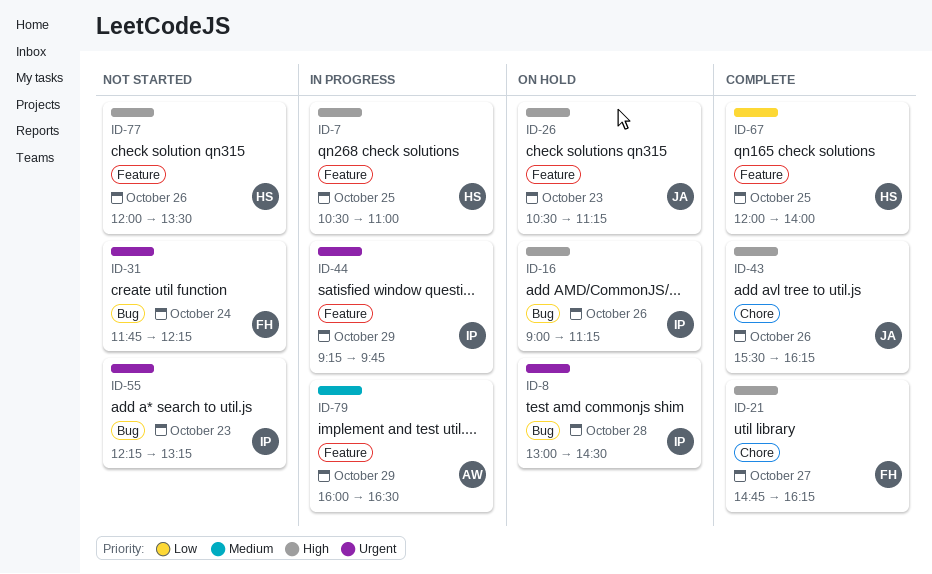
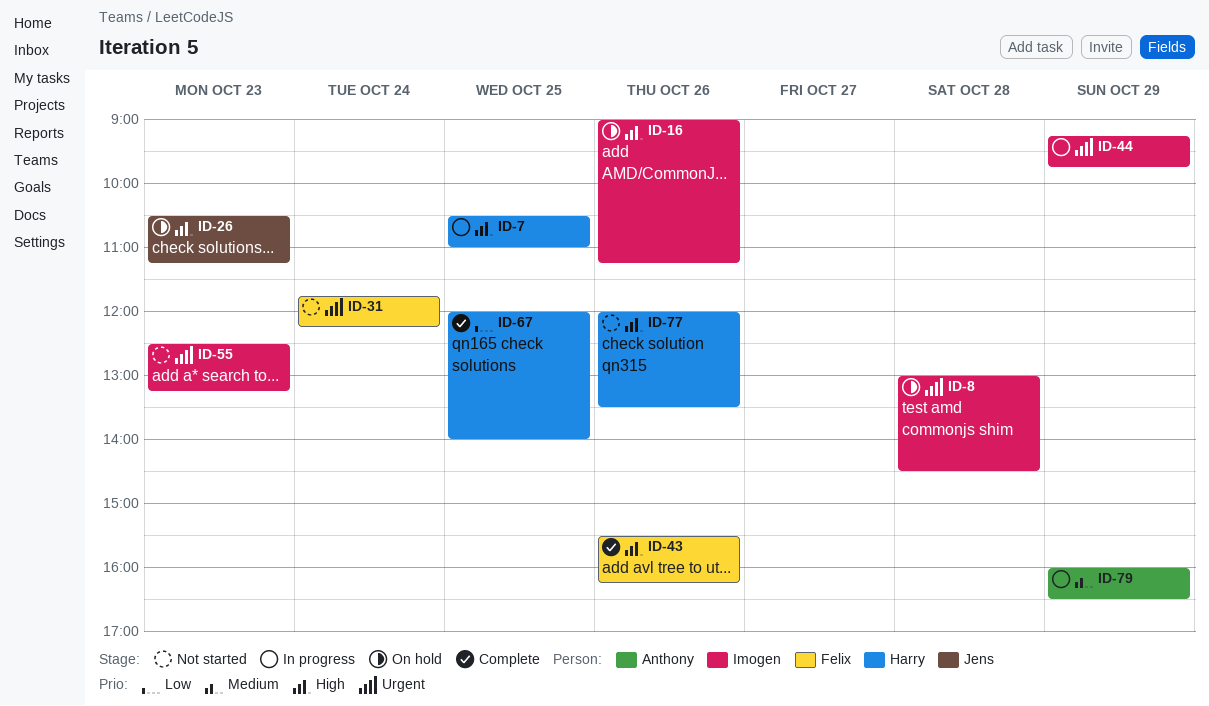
ID-21: present -> none
ID-43, owner: Jens -> Felix
ID-55, begins: 12:15 -> 12:30

